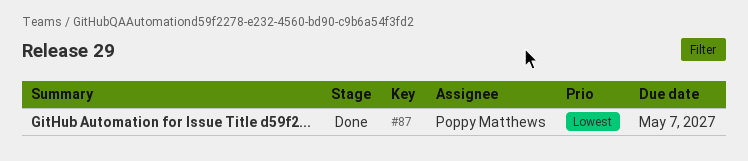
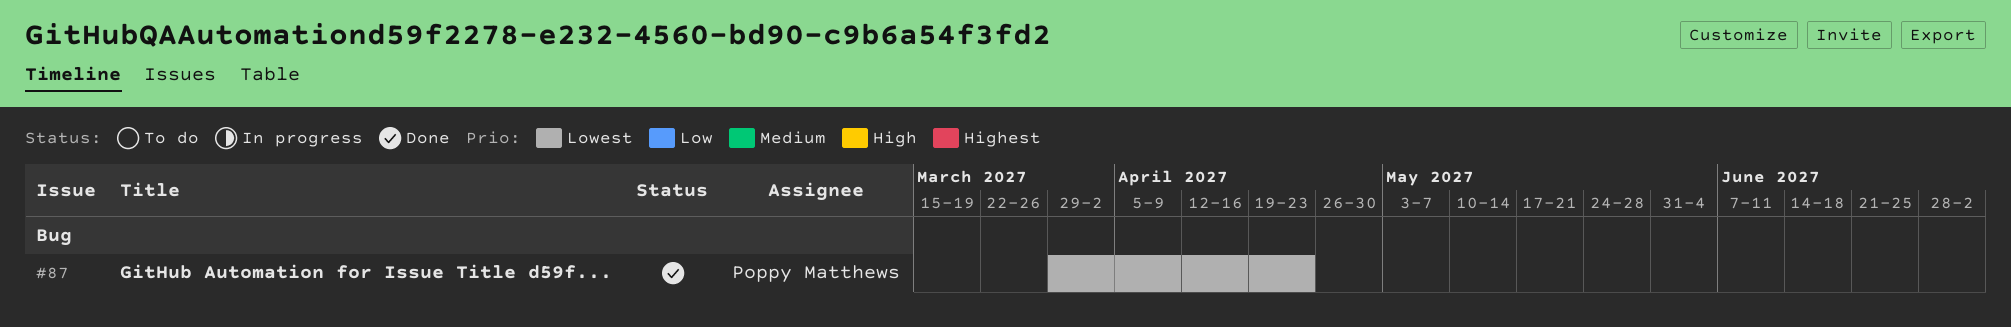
#87, due: May 7 -> Apr 23

